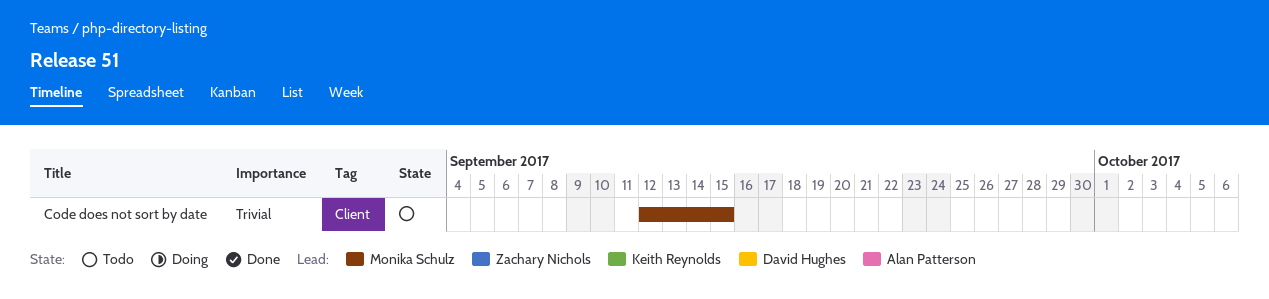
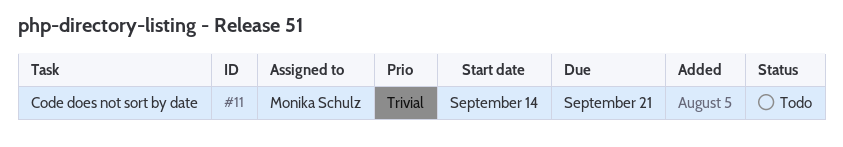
Code does not sort by date, start: Sep 12 -> Sep 14
Code does not sort by date, due: Sep 15 -> Sep 21

